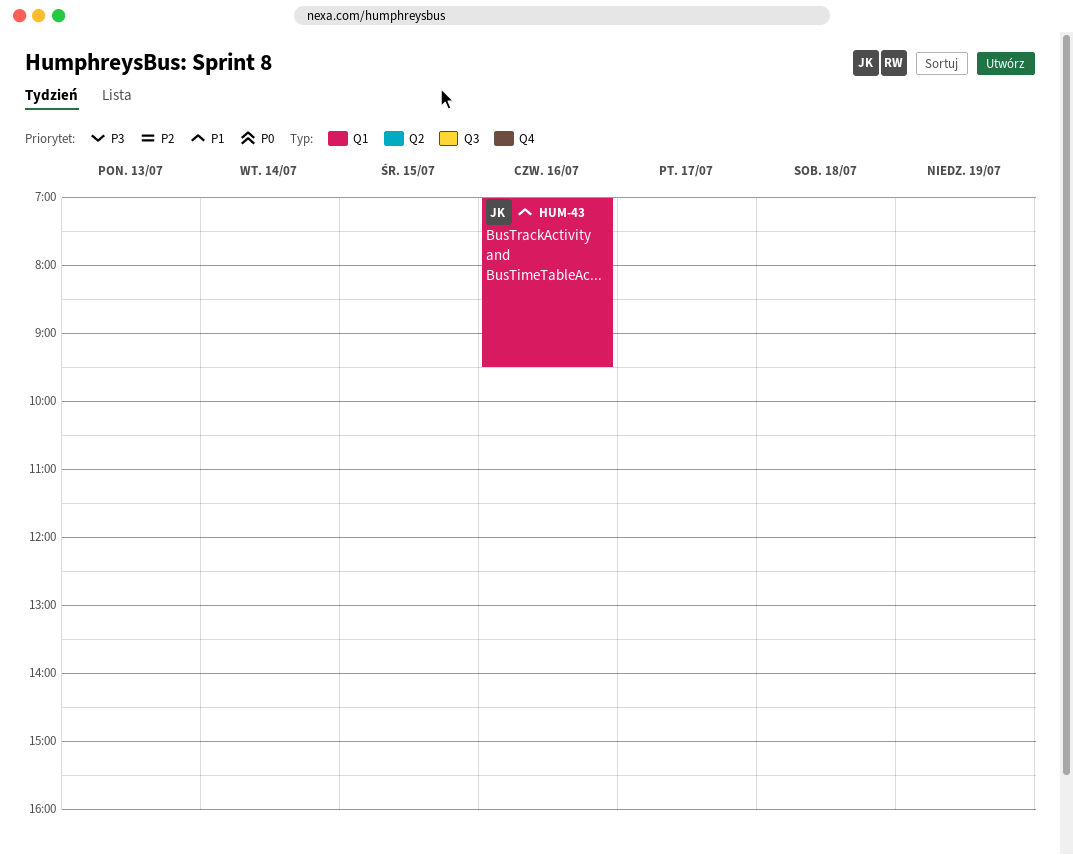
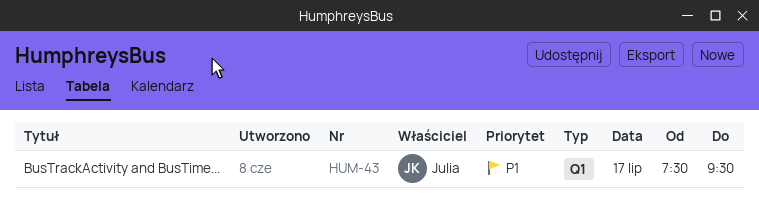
HUM-43, day: Jul 16 -> Jul 17
HUM-43, begins: 07:00 -> 07:30

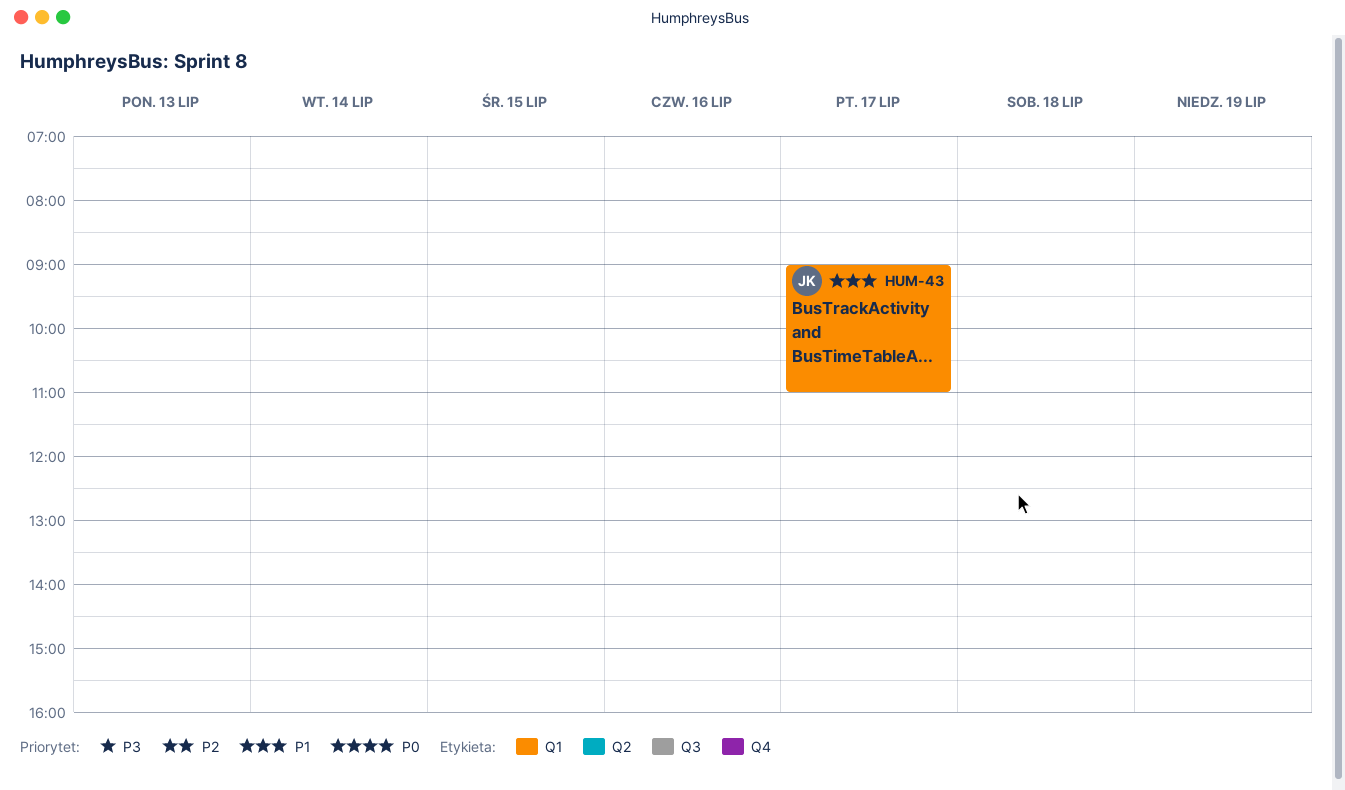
HUM-43, begins: 07:30 -> 09:00
HUM-43, ends: 09:30 -> 11:00

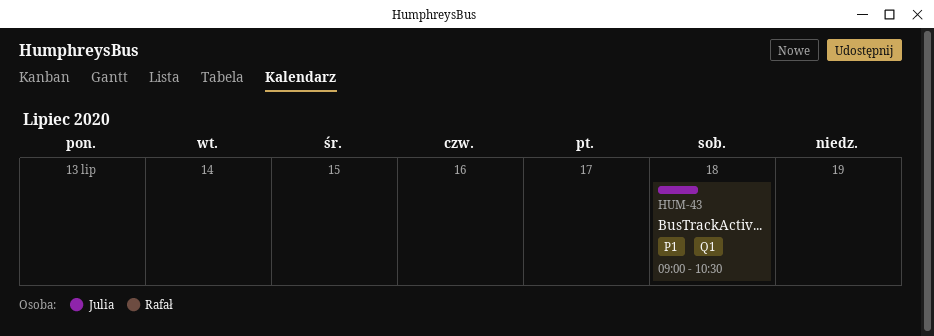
HUM-43, day: Jul 17 -> Jul 18
HUM-43, ends: 11:00 -> 10:30

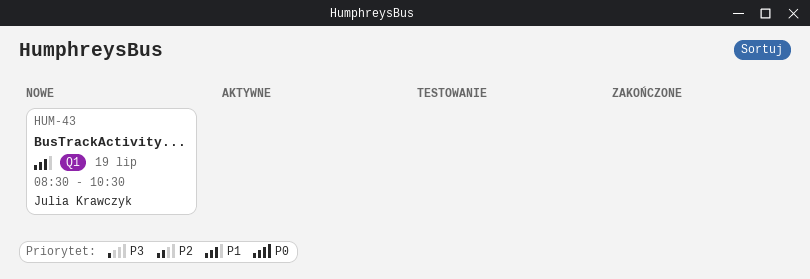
HUM-43, day: Jul 18 -> Jul 19
HUM-43, begins: 09:00 -> 08:30

